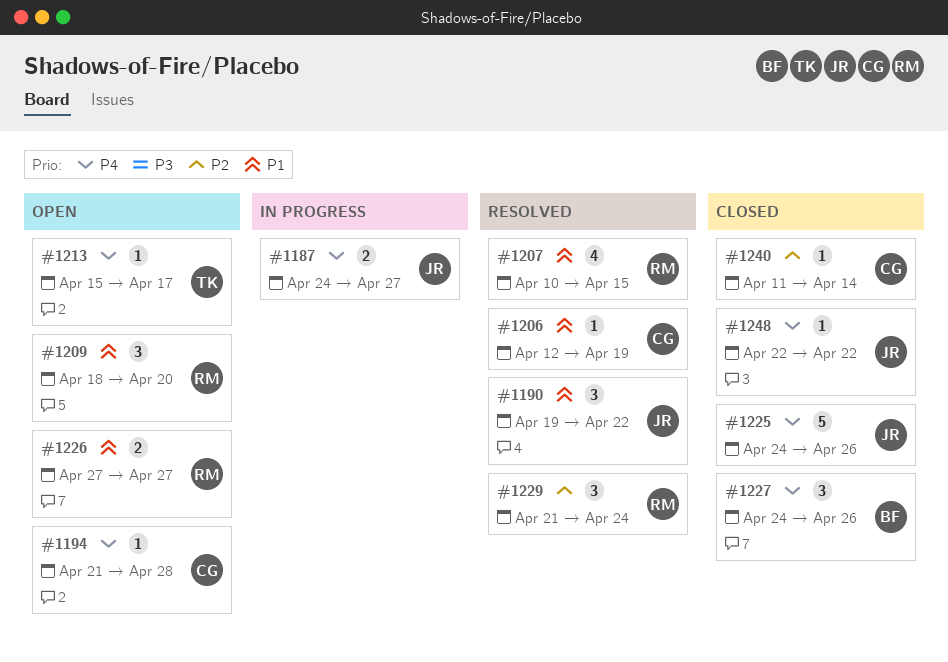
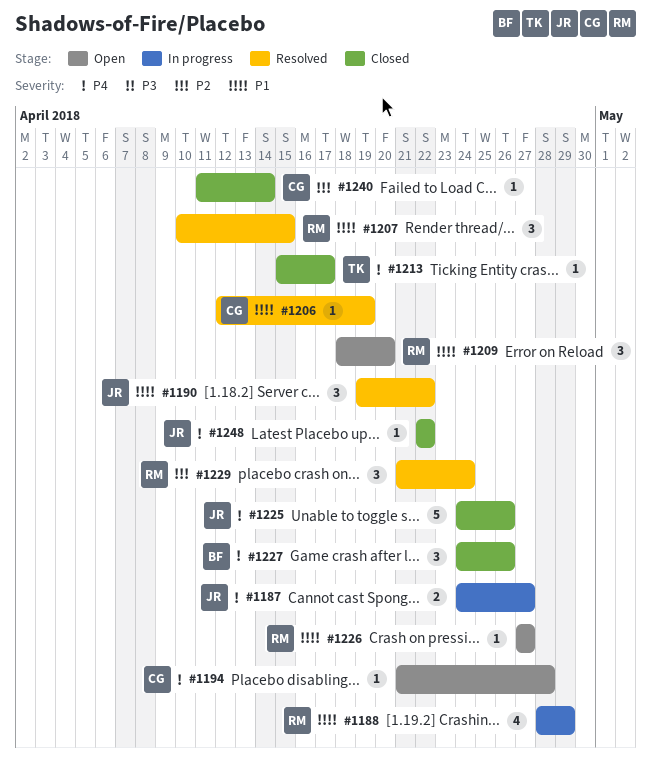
#1188: none -> present
#1207, estimate: 4 -> 3
#1213, status: Open -> Closed
#1226, estimate: 2 -> 1

